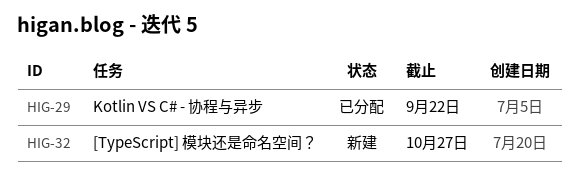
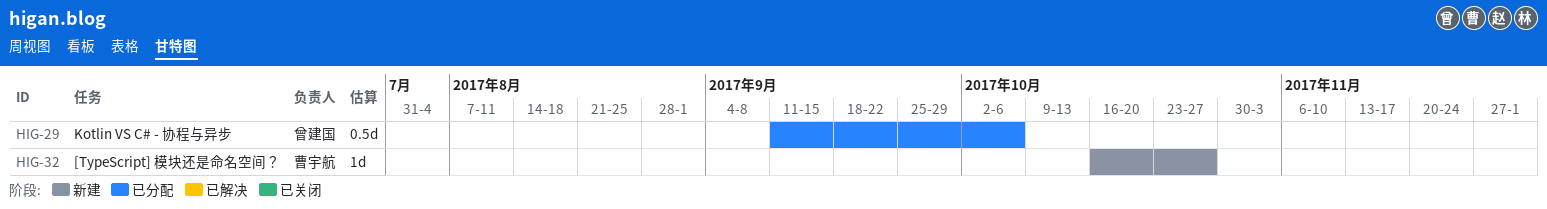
HIG-29, due: Sep 22 -> Oct 6

